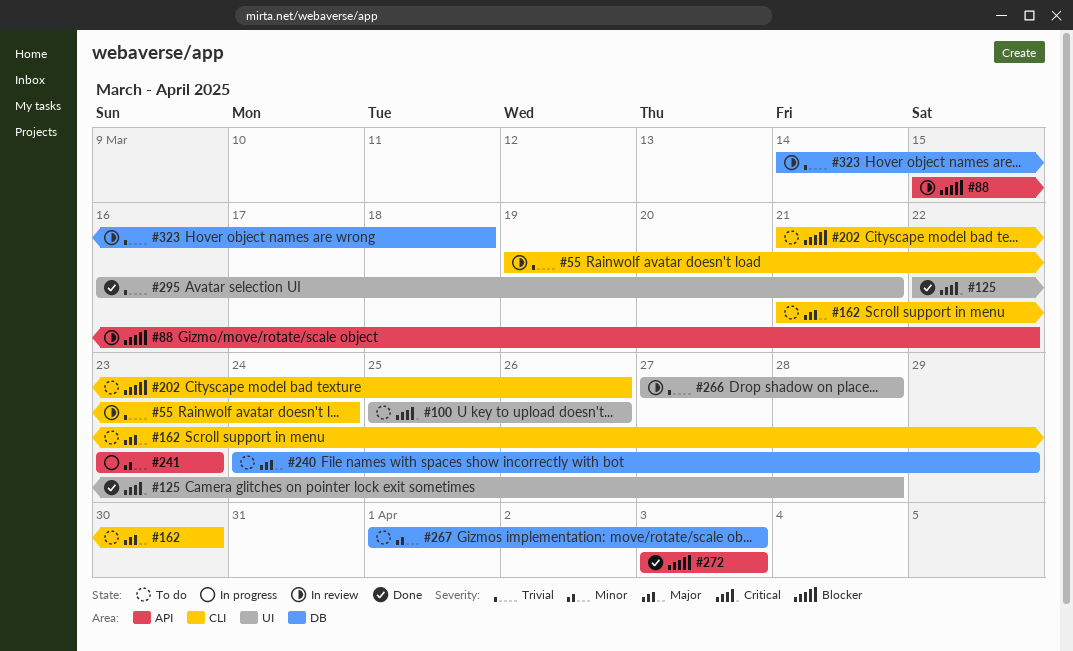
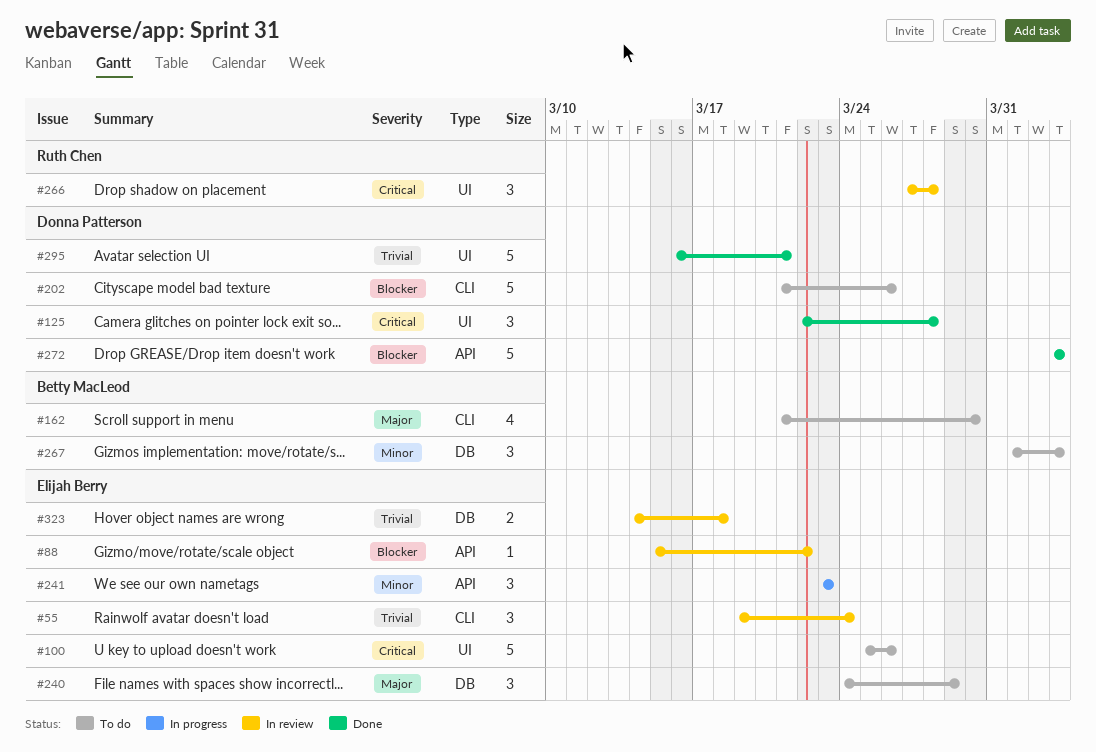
#266, priority: Trivial -> Critical

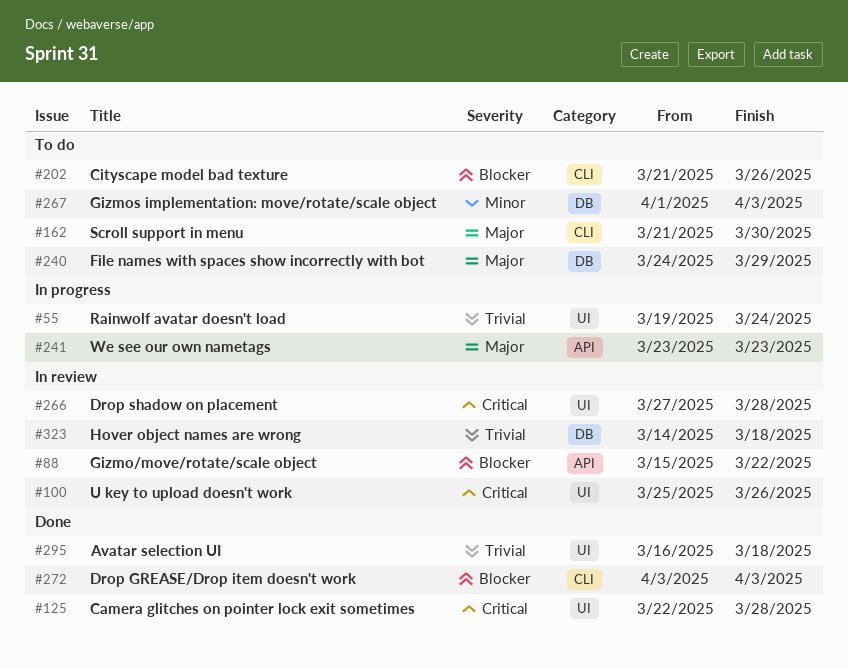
#55, status: In review -> In progress
#55, label: CLI -> UI
#100, status: To do -> In review
#241, priority: Minor -> Major
#272, label: API -> CLI
#295, due: Mar 21 -> Mar 18

